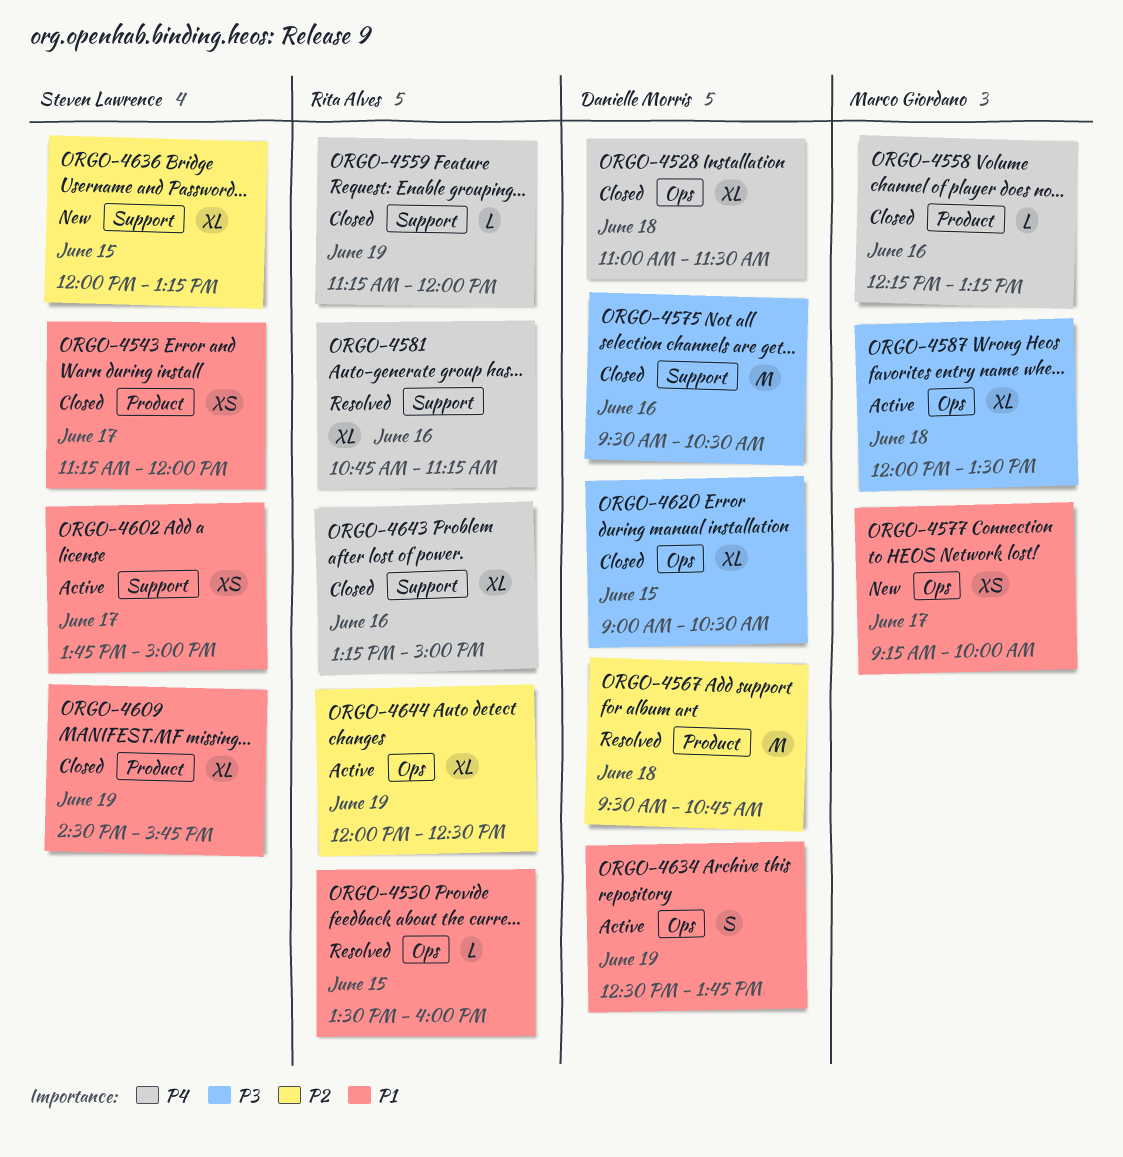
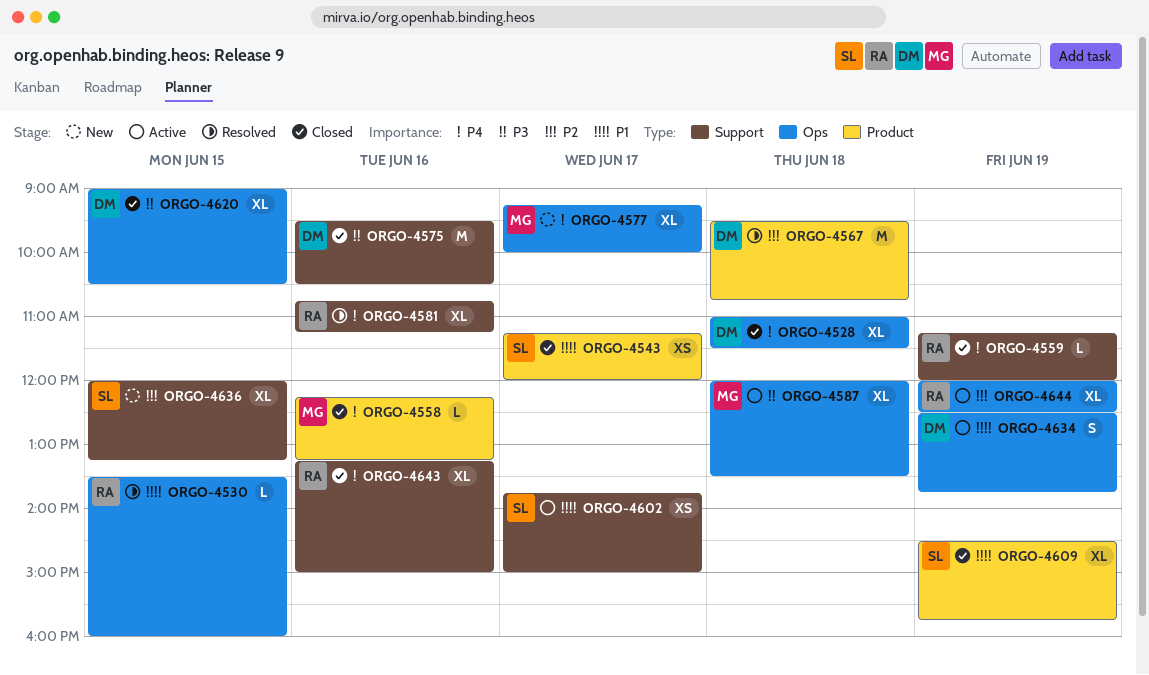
ORGO-4577, priority: P1 -> P4
ORGO-4577, estimate: XS -> XL

